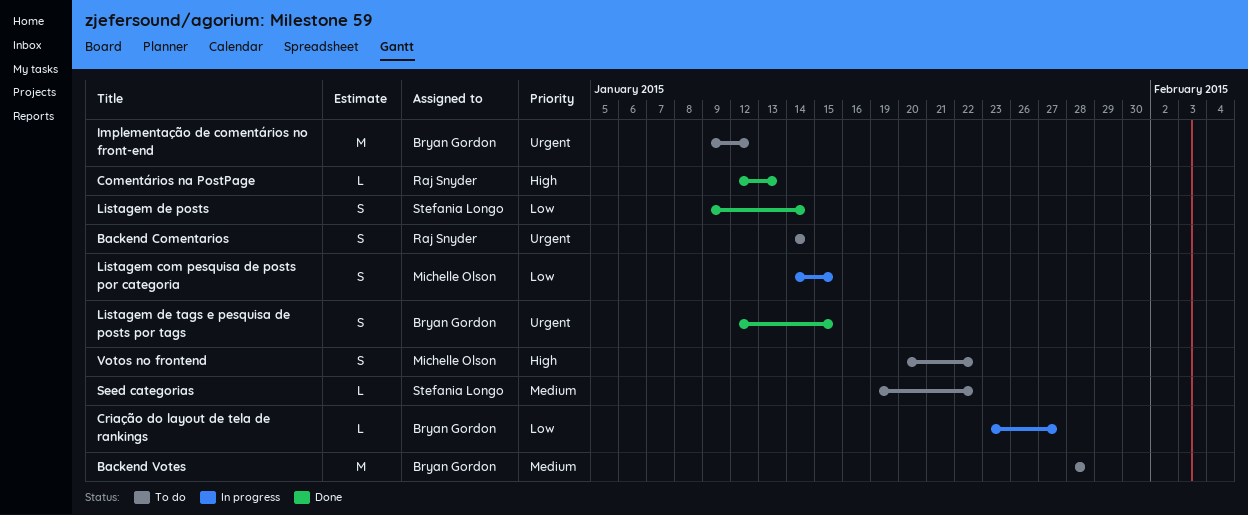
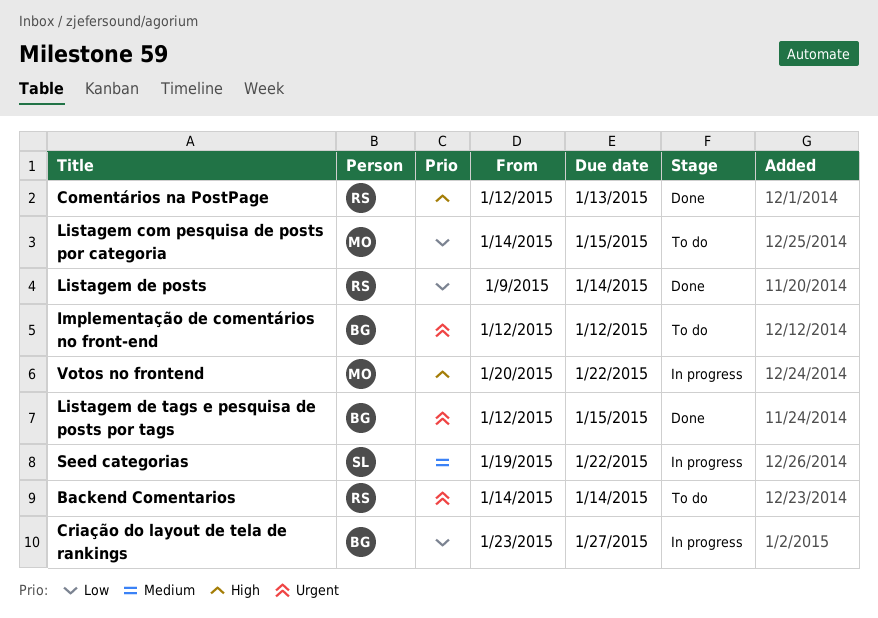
Backend Votes: present -> none
Implementação de comentários no front-end, start: Jan 9 -> Jan 12
Listagem com pesquisa de posts por categoria, status: In progress -> To do
Listagem de posts, owner: Stefania Longo -> Raj Snyder
Seed categorias, status: To do -> In progress
Votos no frontend, status: To do -> In progress

